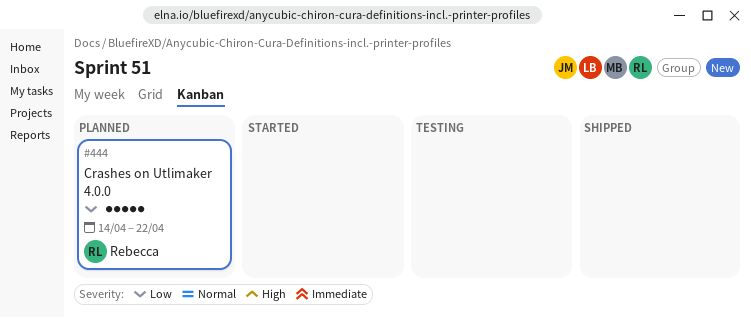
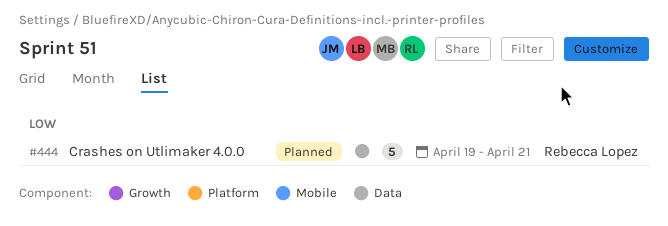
#444, start: Apr 14 -> Apr 19
#444, due: Apr 22 -> Apr 21

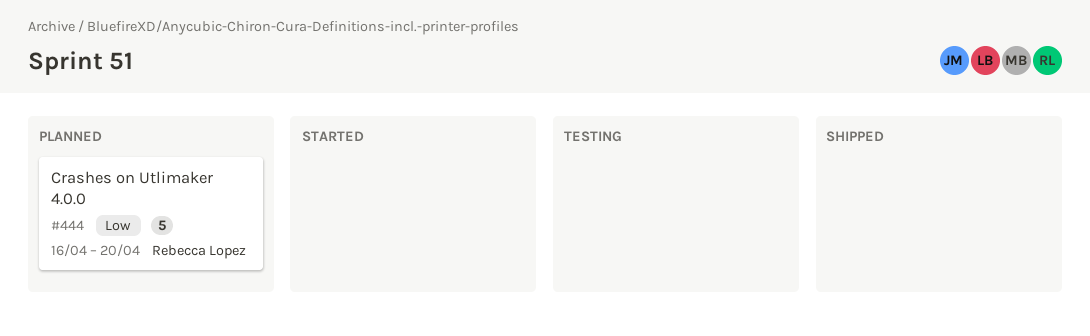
#444, start: Apr 19 -> Apr 16
#444, due: Apr 21 -> Apr 20

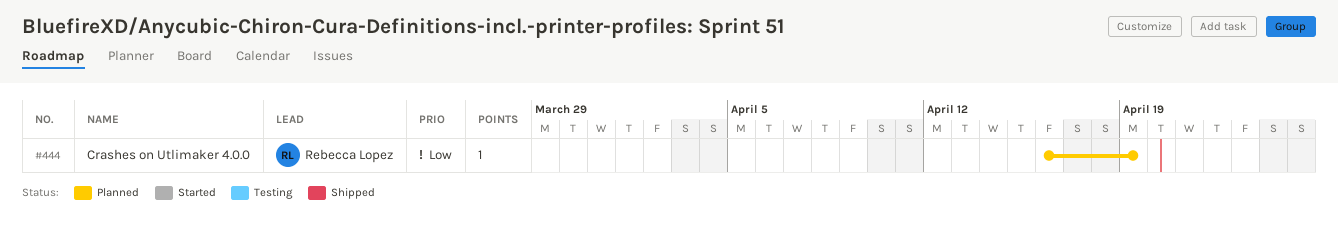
#444, estimate: 5 -> 1
#444, due: Apr 20 -> Apr 19

